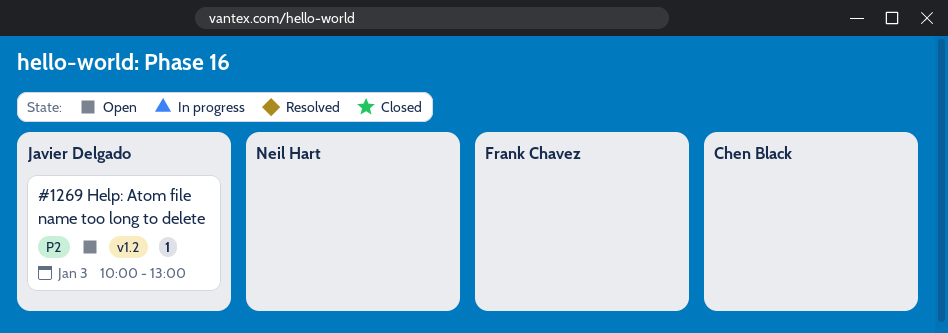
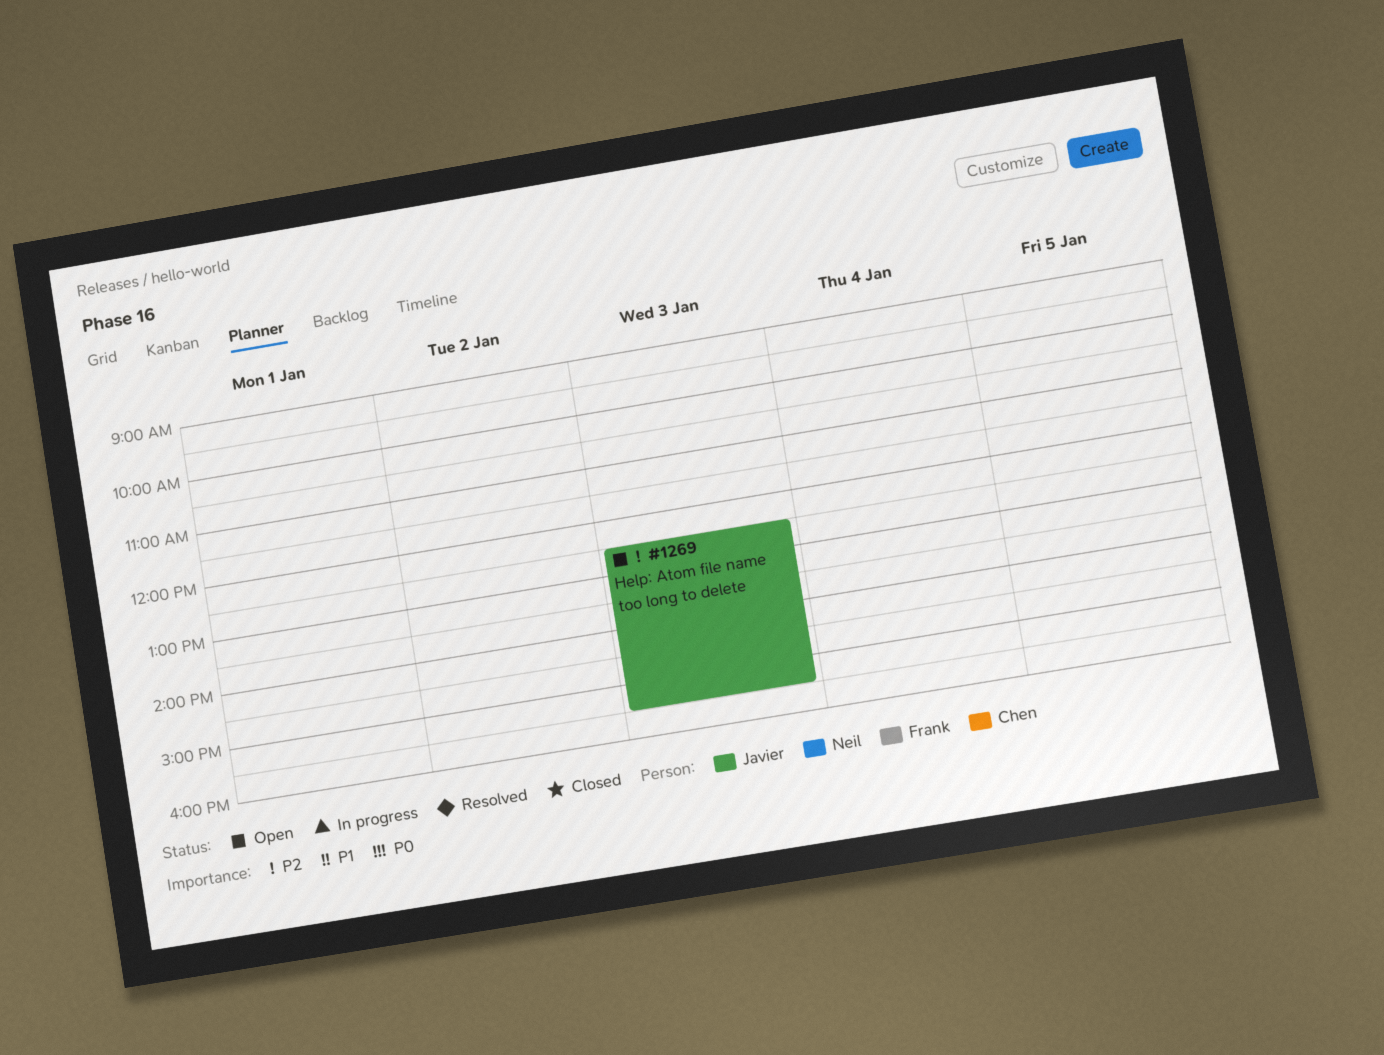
#1269, begins: 10:00 -> 12:30
#1269, ends: 13:00 -> 15:30

